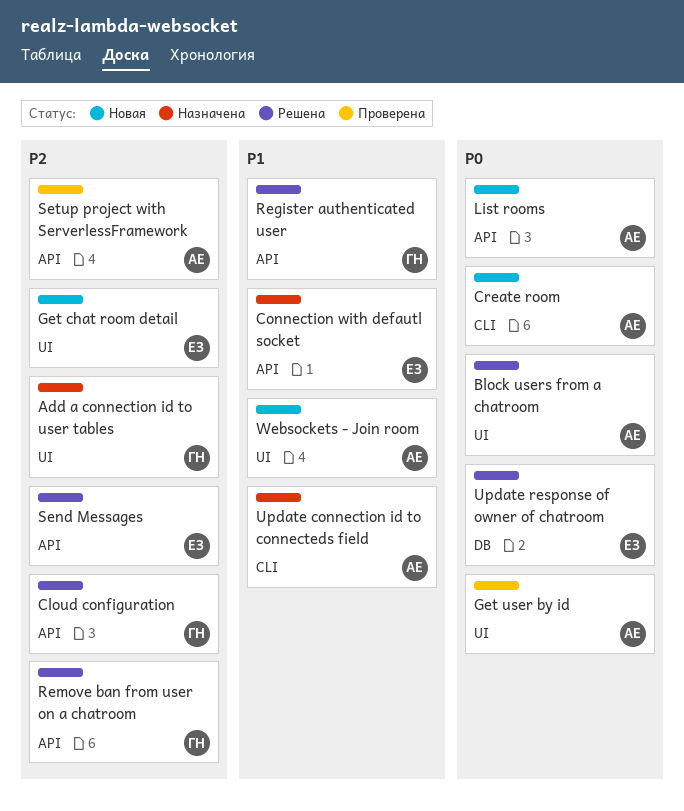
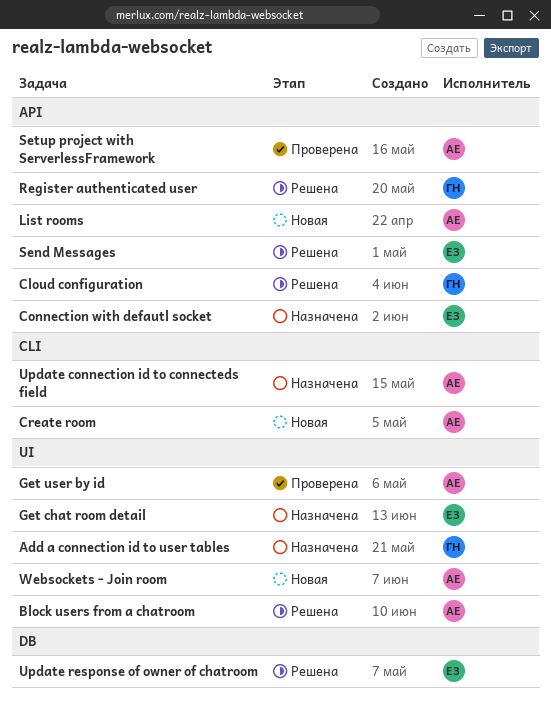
Get chat room detail, status: Новая -> Назначена
Remove ban from user on a chatroom: present -> none

